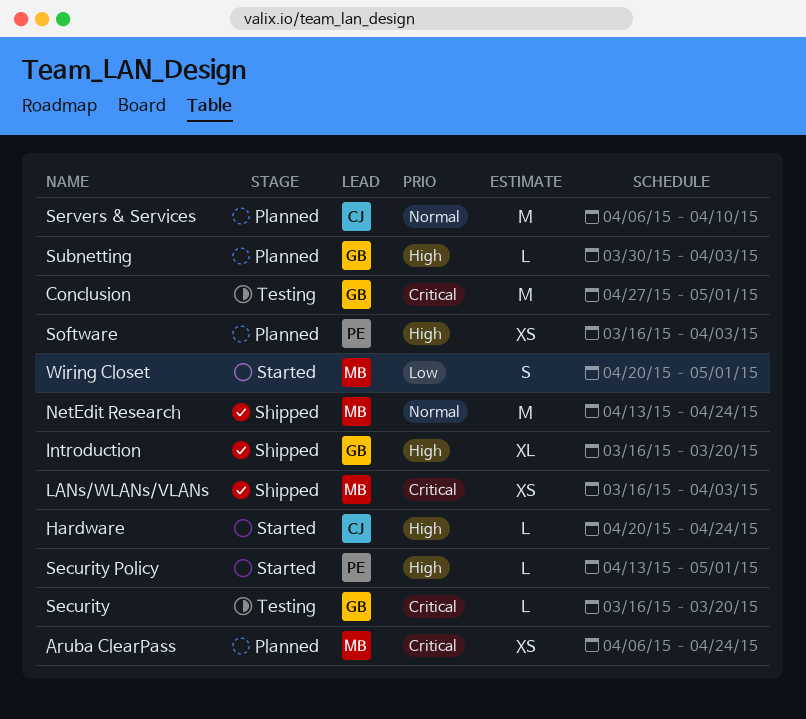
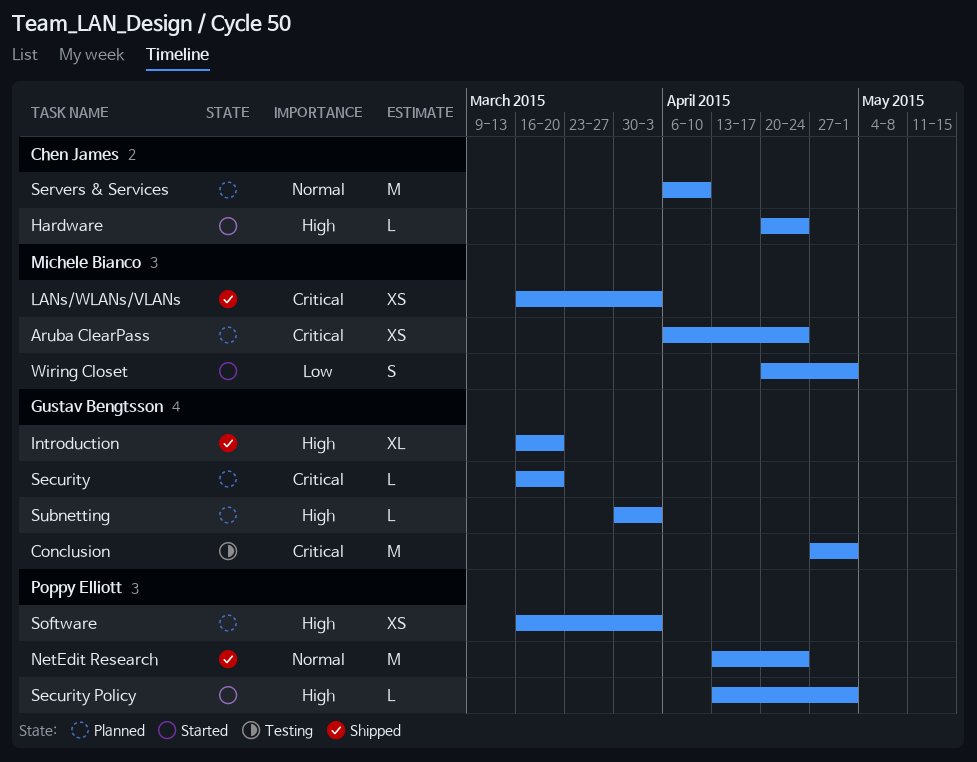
NetEdit Research, owner: Michele Bianco -> Poppy Elliott
Security, status: Testing -> Planned

